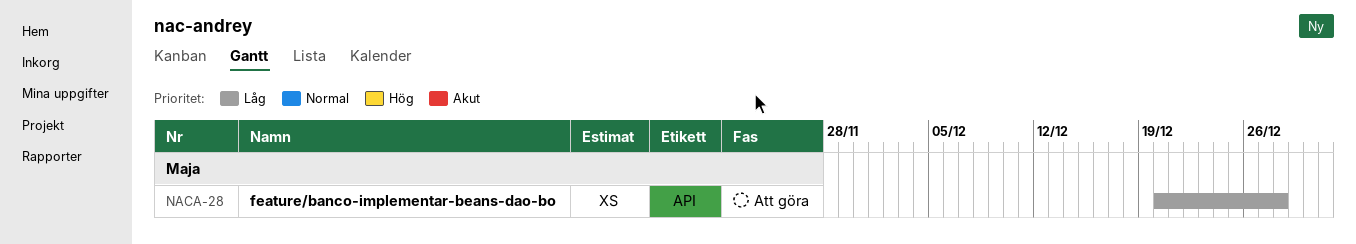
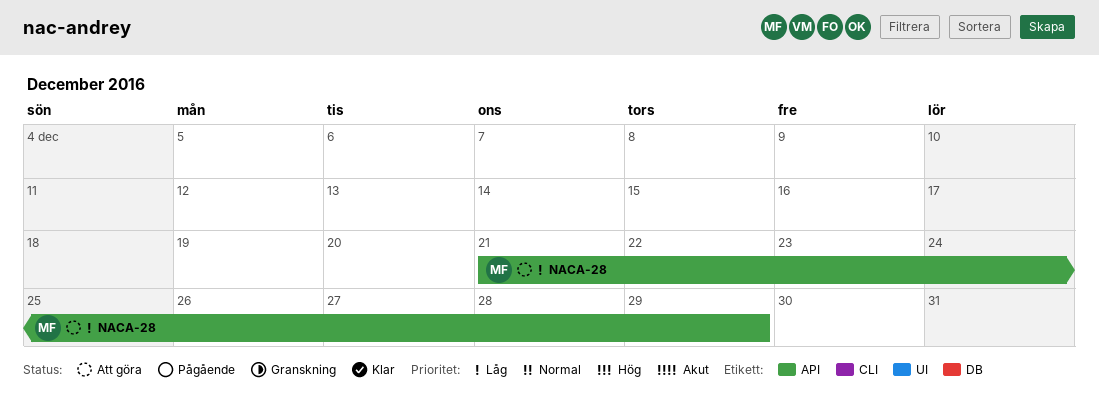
NACA-28, start: Dec 20 -> Dec 21
NACA-28, due: Dec 28 -> Dec 29

